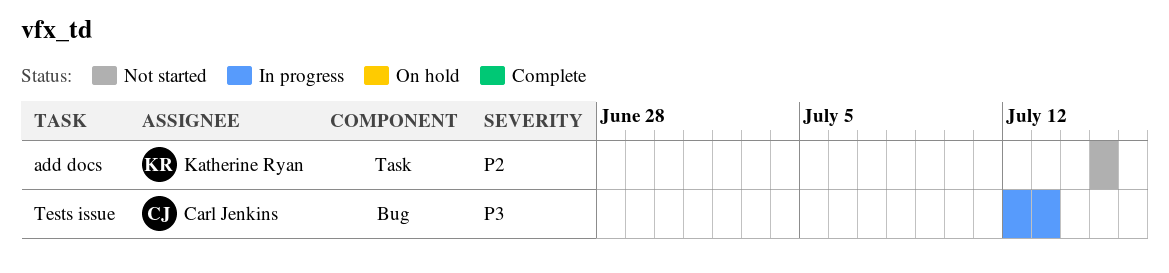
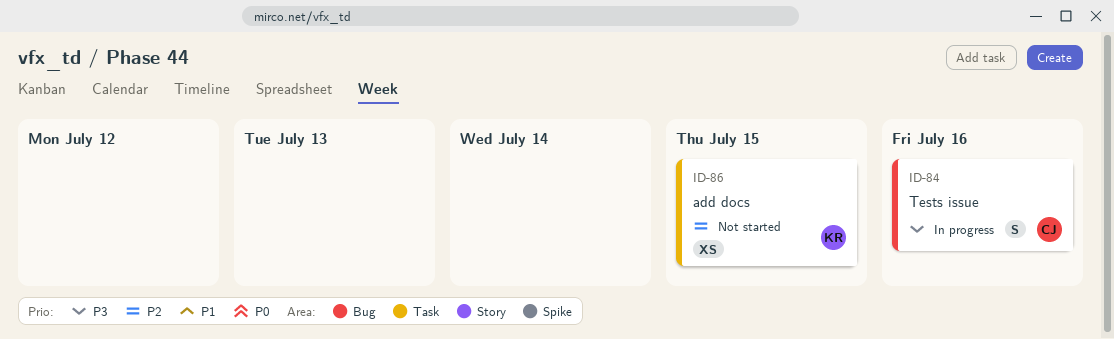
Tests issue, due: Jul 13 -> Jul 16

